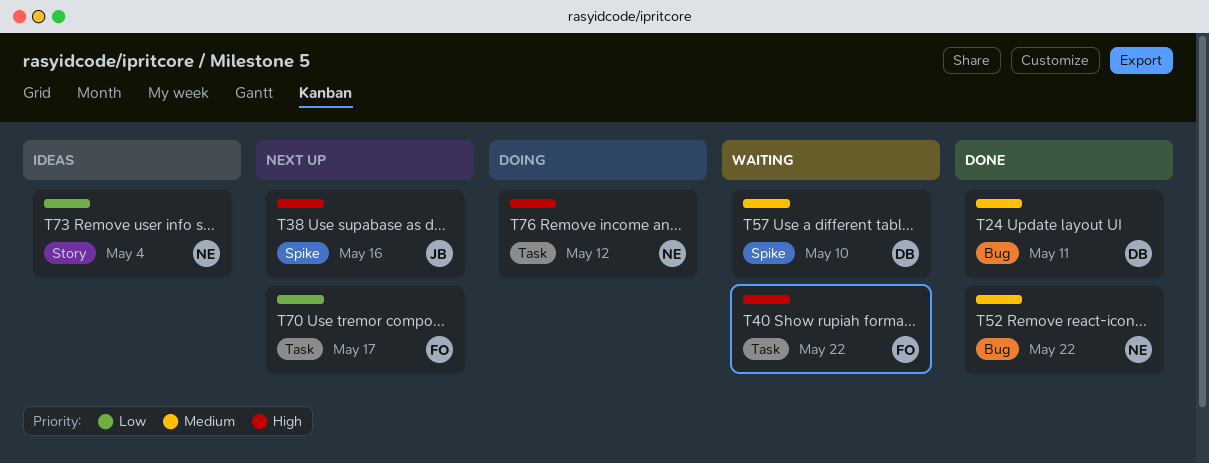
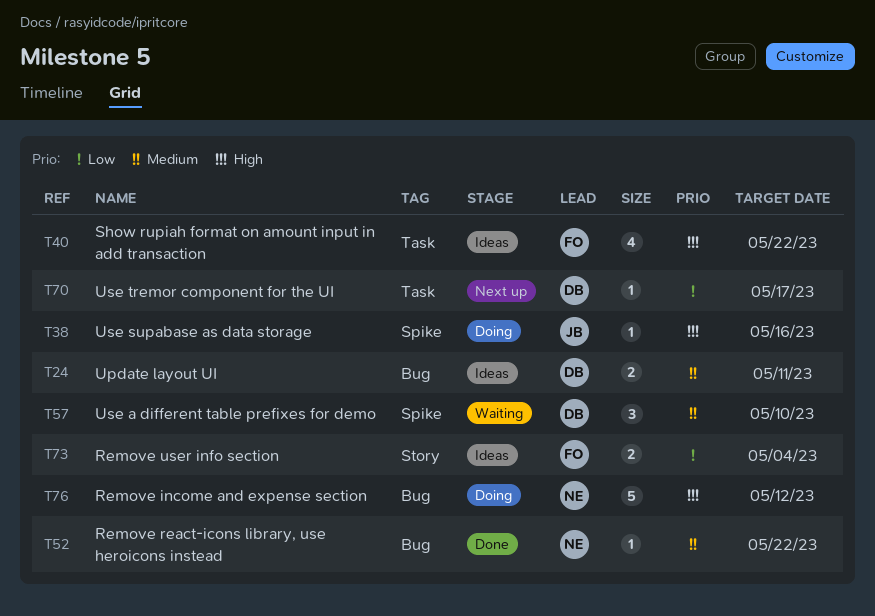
T24, status: Done -> Ideas
T38, status: Next up -> Doing
T40, status: Waiting -> Ideas
T70, owner: FO -> DB
T73, owner: NE -> FO
T76, label: Task -> Bug

